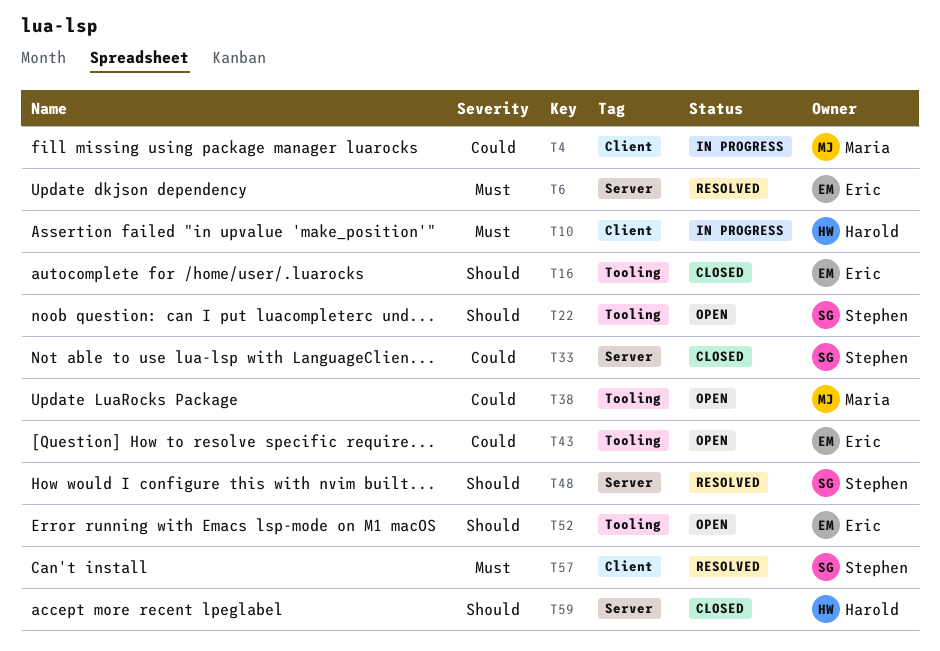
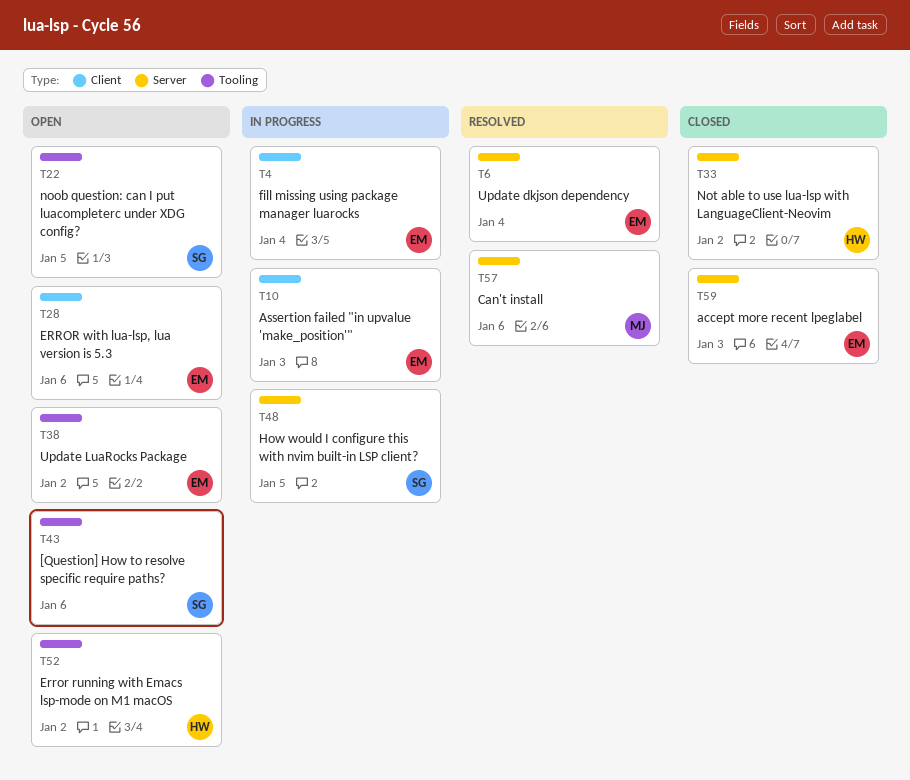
T4, owner: Maria -> Eric
T10, owner: Harold -> Eric
T16: present -> none
T28: none -> present
T33, owner: Stephen -> Harold
T38, owner: Maria -> Eric
T43, owner: Eric -> Stephen
T48, status: Resolved -> In progress
T52, owner: Eric -> Harold
T57, owner: Stephen -> Maria
T57, label: Client -> Server
T59, owner: Harold -> Eric

